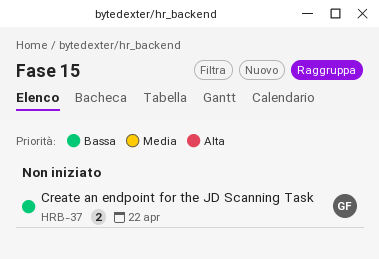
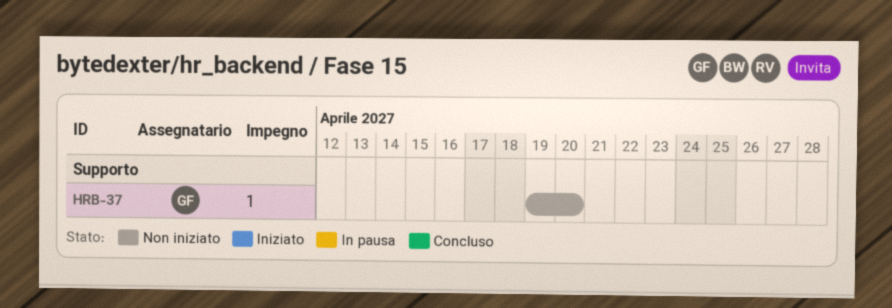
HRB-37, estimate: 2 -> 1
HRB-37, due: Apr 22 -> Apr 20

